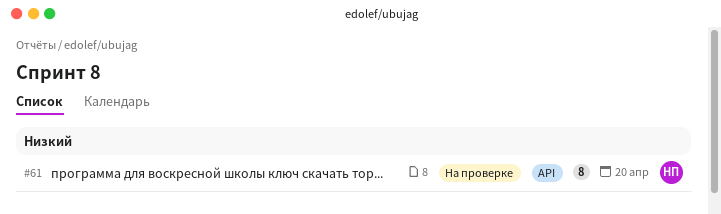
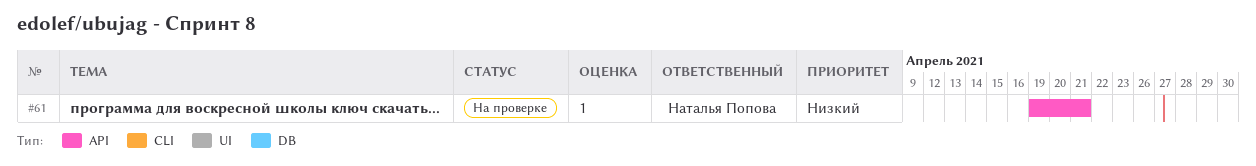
#61, estimate: 8 -> 1
#61, due: Apr 20 -> Apr 21

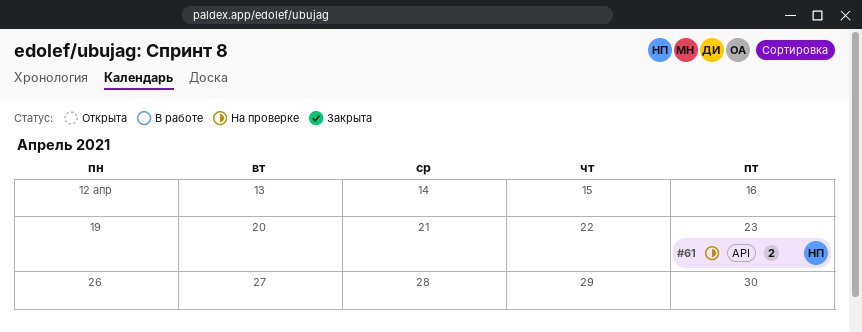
#61, estimate: 1 -> 2
#61, due: Apr 21 -> Apr 23

